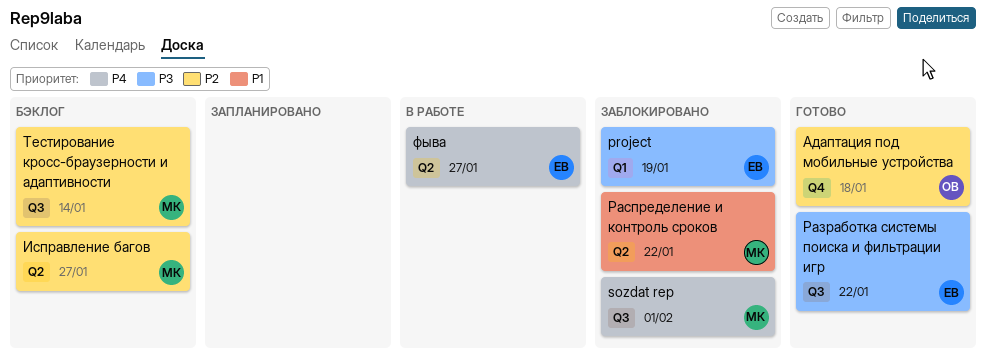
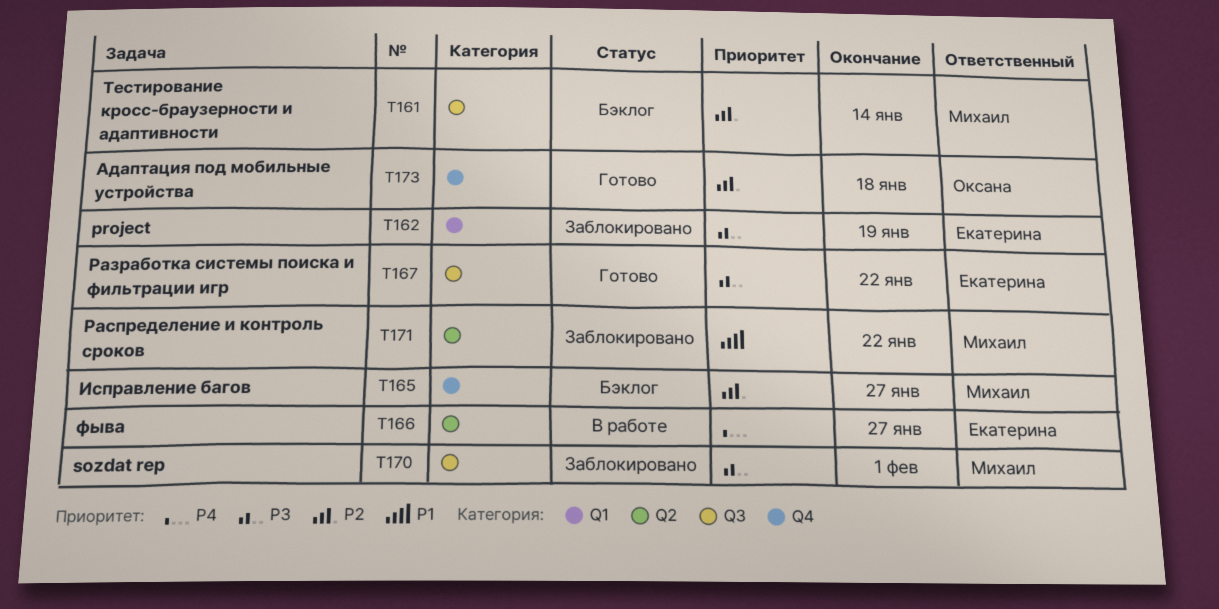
sozdat rep, priority: P4 -> P3
Исправление багов, label: Q2 -> Q4

